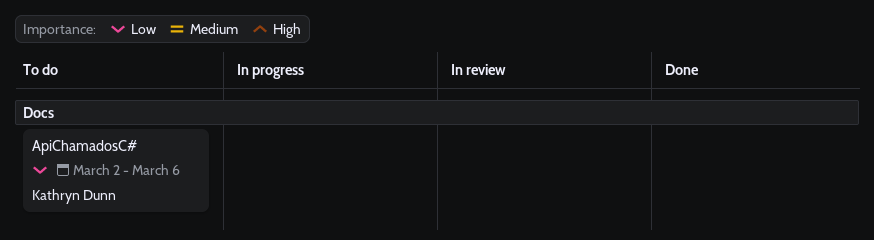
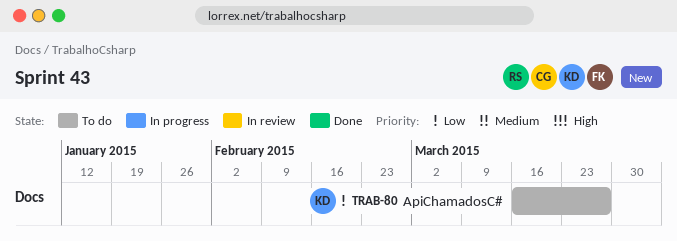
ApiChamadosC#, start: Mar 2 -> Mar 16
ApiChamadosC#, due: Mar 6 -> Mar 27

